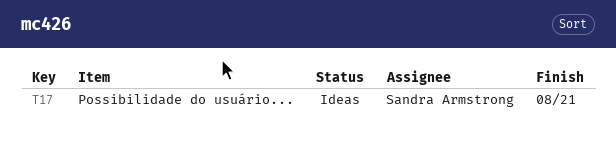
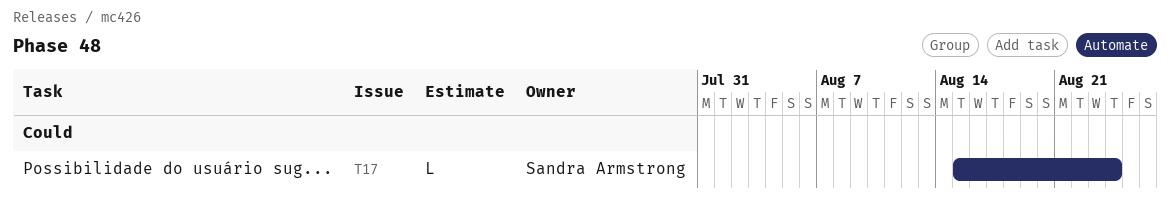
T17, due: Aug 21 -> Aug 24

